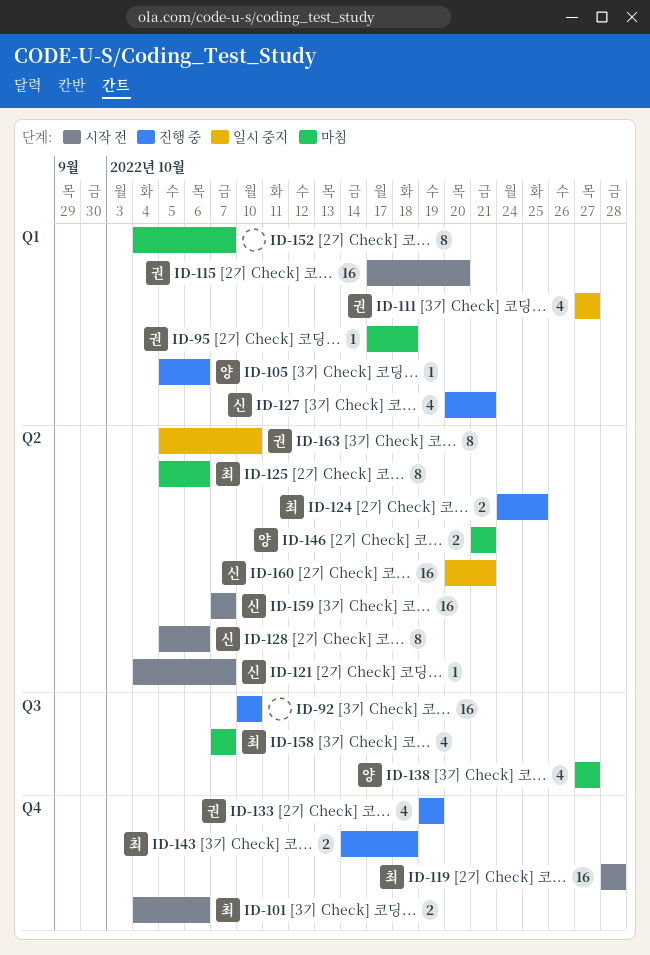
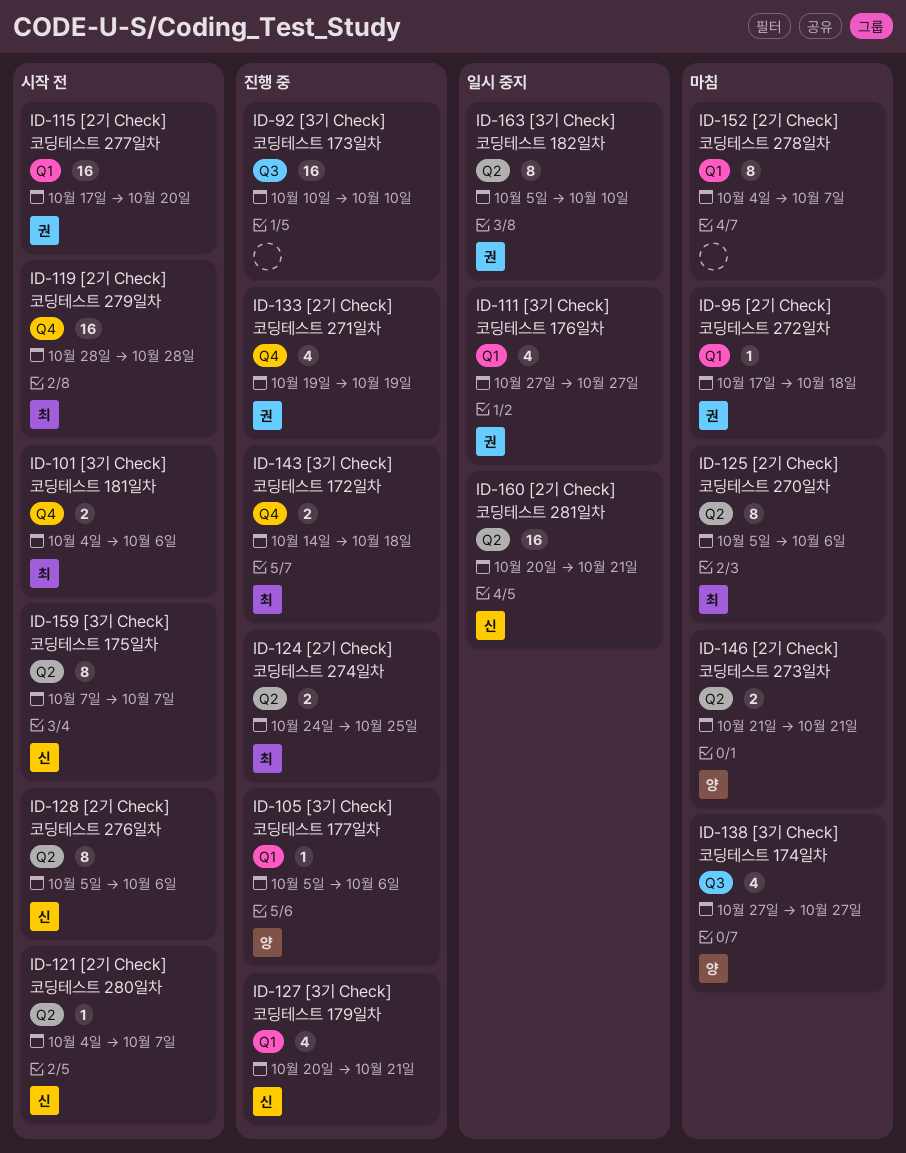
ID-158: present -> none
ID-159, estimate: 16 -> 8

